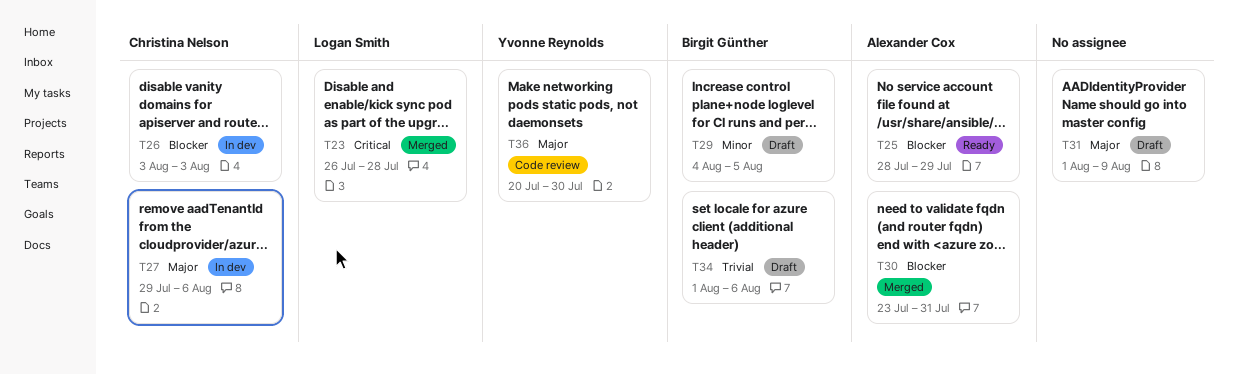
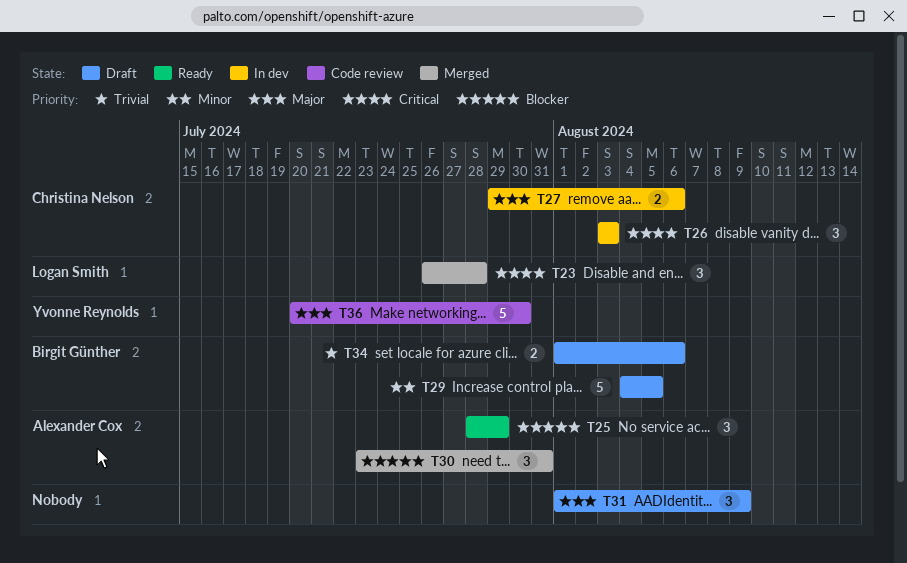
T26, priority: Blocker -> Critical

